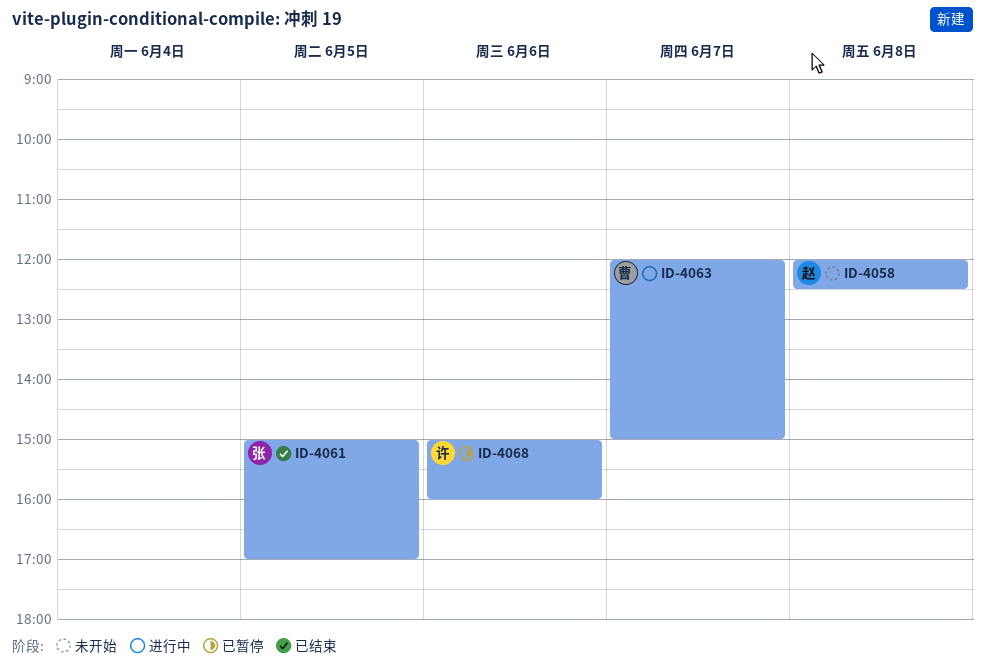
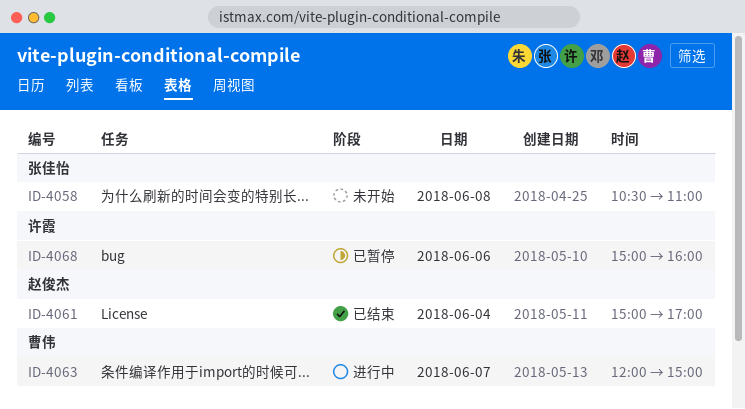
ID-4058, owner: 赵俊杰 -> 张佳怡
ID-4058, begins: 12:00 -> 10:30
ID-4058, ends: 12:30 -> 11:00
ID-4061, owner: 张佳怡 -> 赵俊杰
ID-4061, day: Jun 5 -> Jun 4

